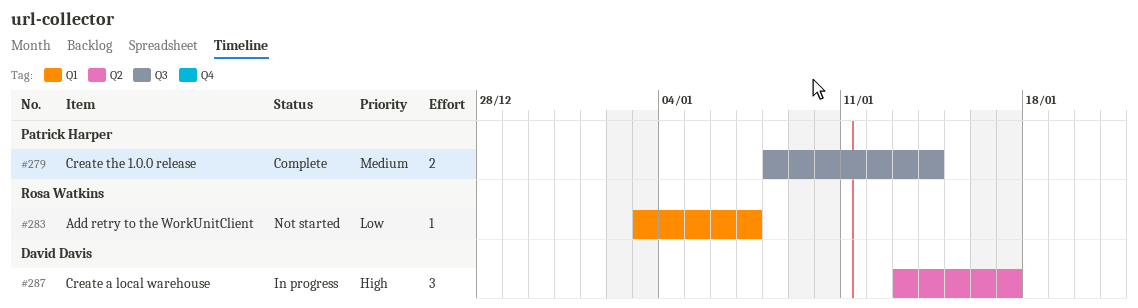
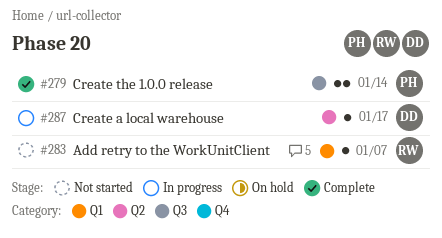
#287, estimate: 3 -> 1

